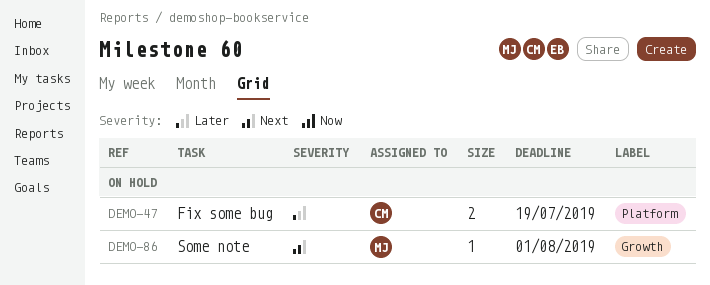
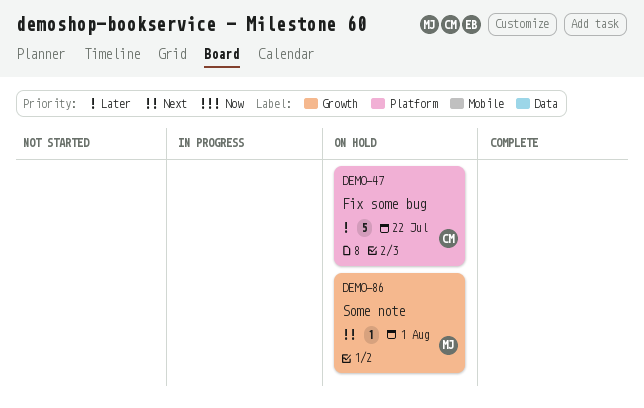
DEMO-47, estimate: 2 -> 5
DEMO-47, due: Jul 19 -> Jul 22

